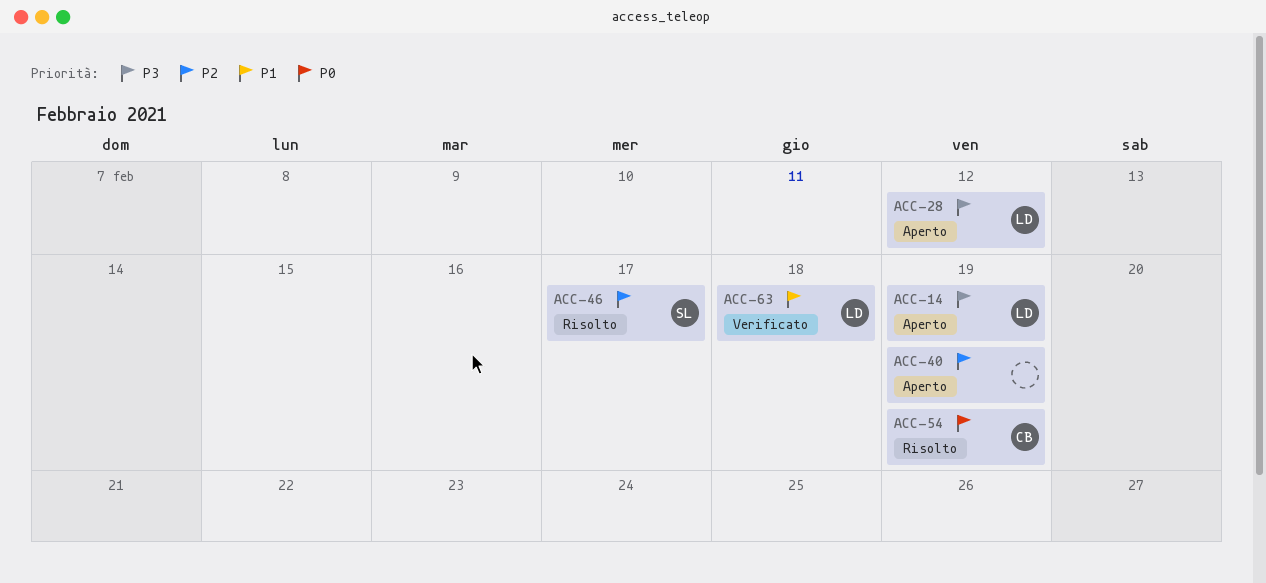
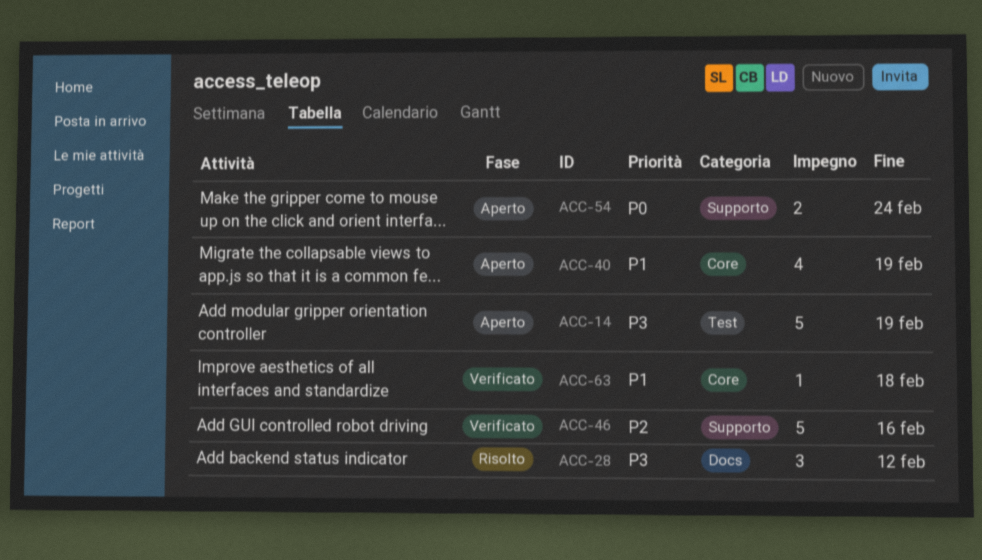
ACC-28, status: Aperto -> Risolto
ACC-40, priority: P2 -> P1
ACC-46, status: Risolto -> Verificato
ACC-46, due: Feb 17 -> Feb 16
ACC-54, status: Risolto -> Aperto
ACC-54, due: Feb 19 -> Feb 24

